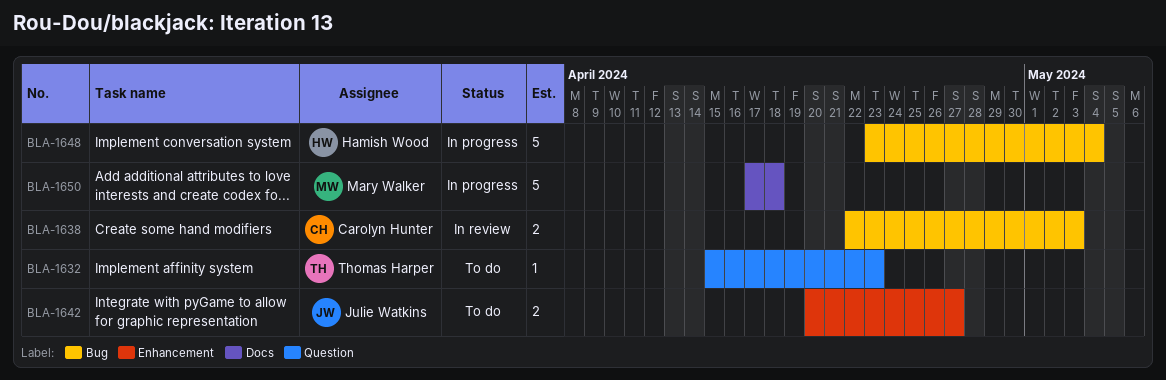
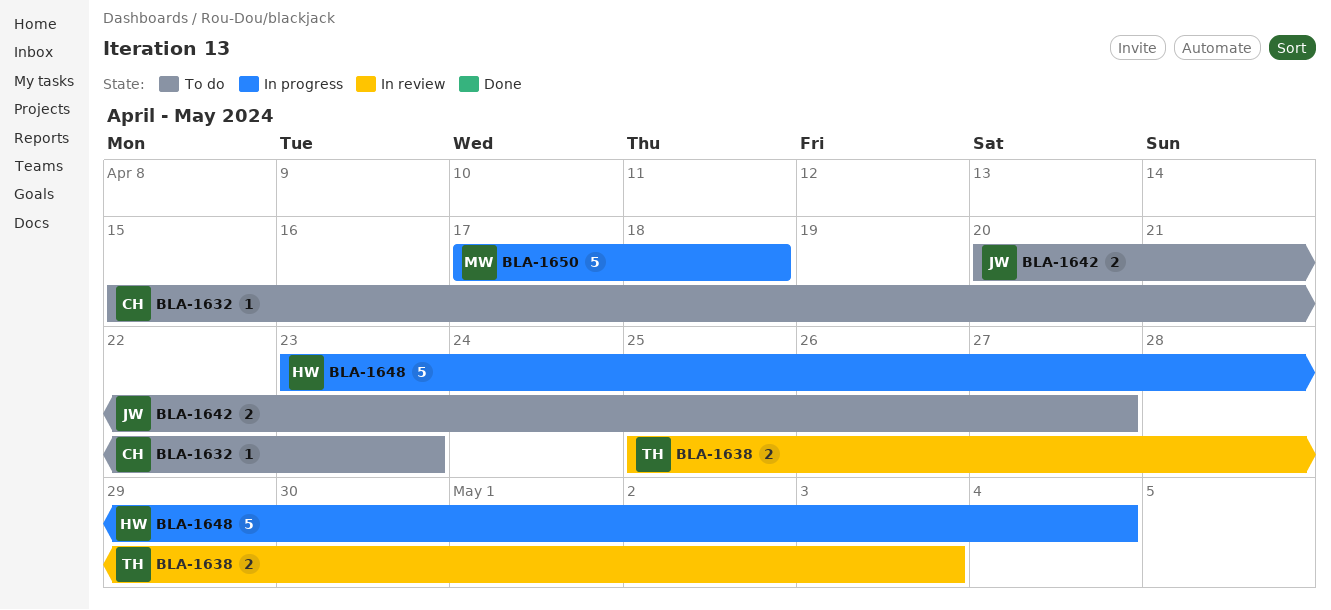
BLA-1632, owner: Thomas Harper -> Carolyn Hunter
BLA-1638, owner: Carolyn Hunter -> Thomas Harper
BLA-1638, start: Apr 22 -> Apr 25

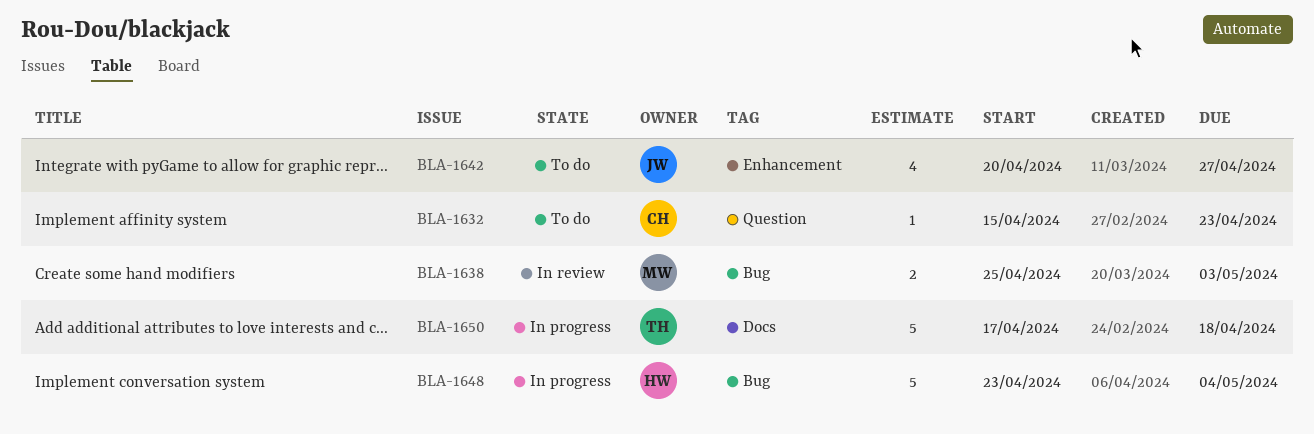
BLA-1638, owner: TH -> MW
BLA-1642, estimate: 2 -> 4
BLA-1650, owner: MW -> TH

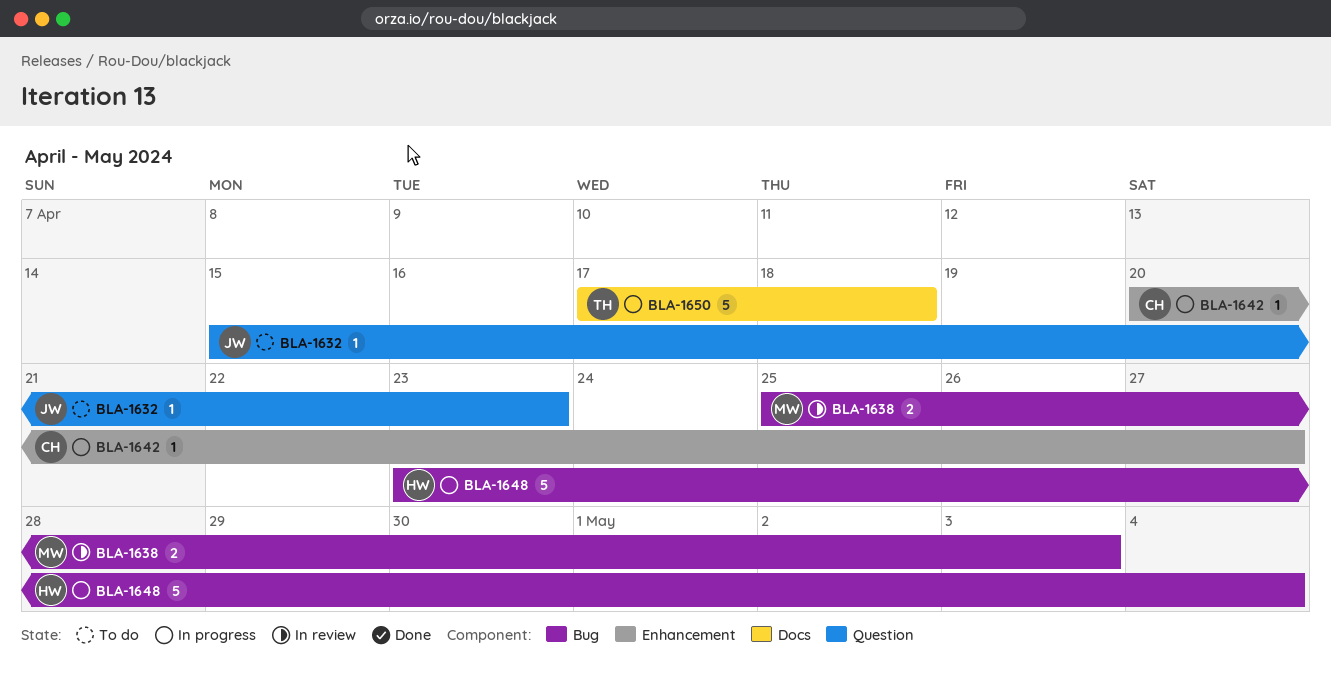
BLA-1632, owner: CH -> JW
BLA-1642, status: To do -> In progress
BLA-1642, owner: JW -> CH
BLA-1642, estimate: 4 -> 1

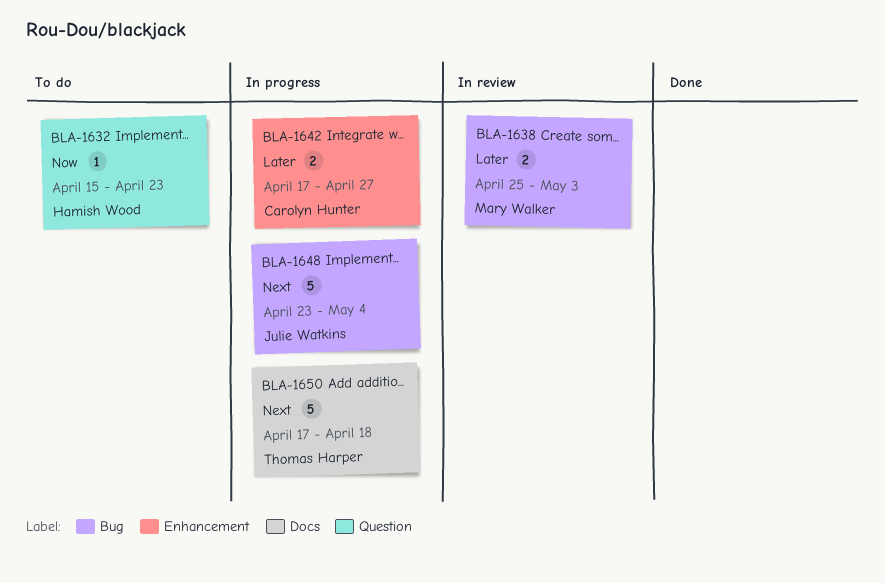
BLA-1632, owner: Julie Watkins -> Hamish Wood
BLA-1642, estimate: 1 -> 2
BLA-1642, start: Apr 20 -> Apr 17
BLA-1648, owner: Hamish Wood -> Julie Watkins

